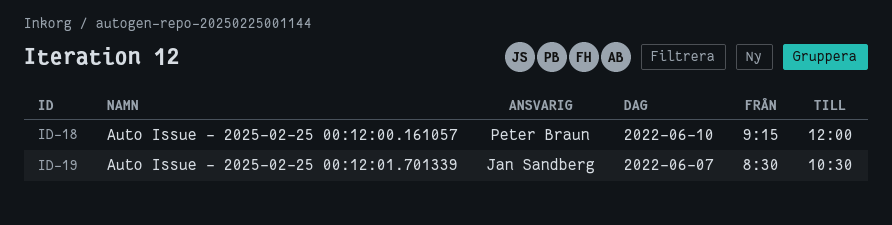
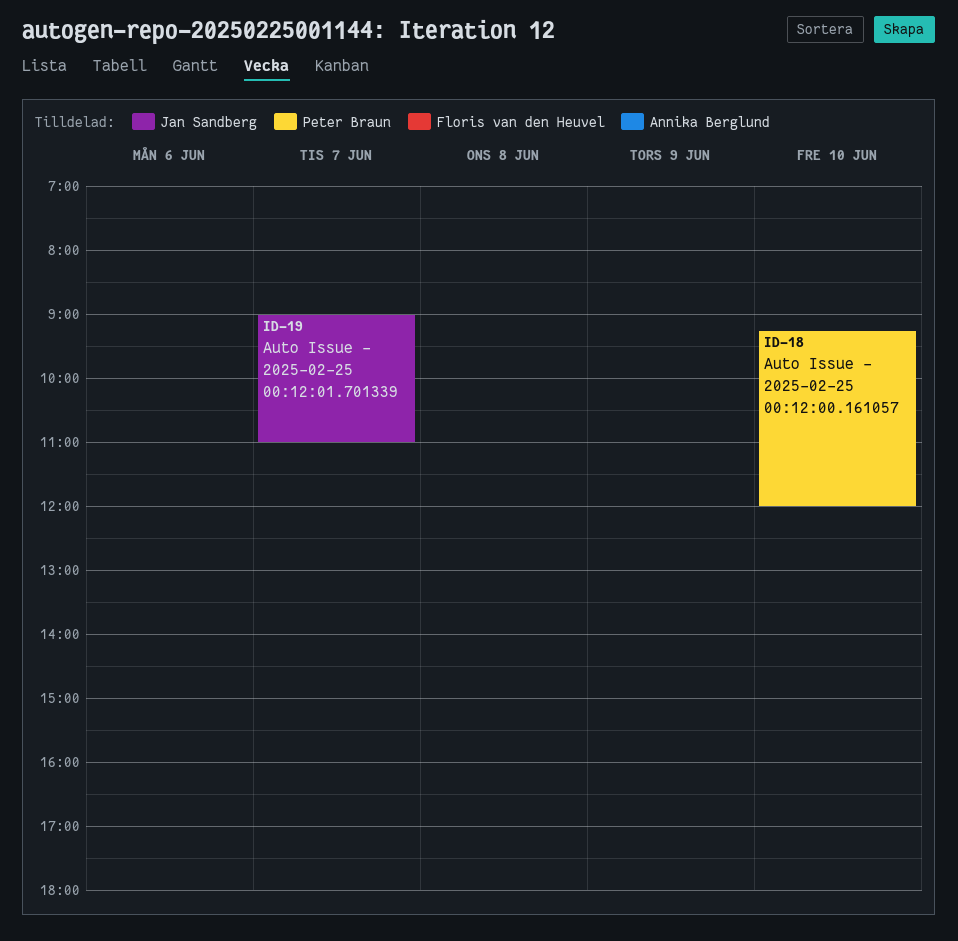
ID-19, begins: 08:30 -> 09:00
ID-19, ends: 10:30 -> 11:00

